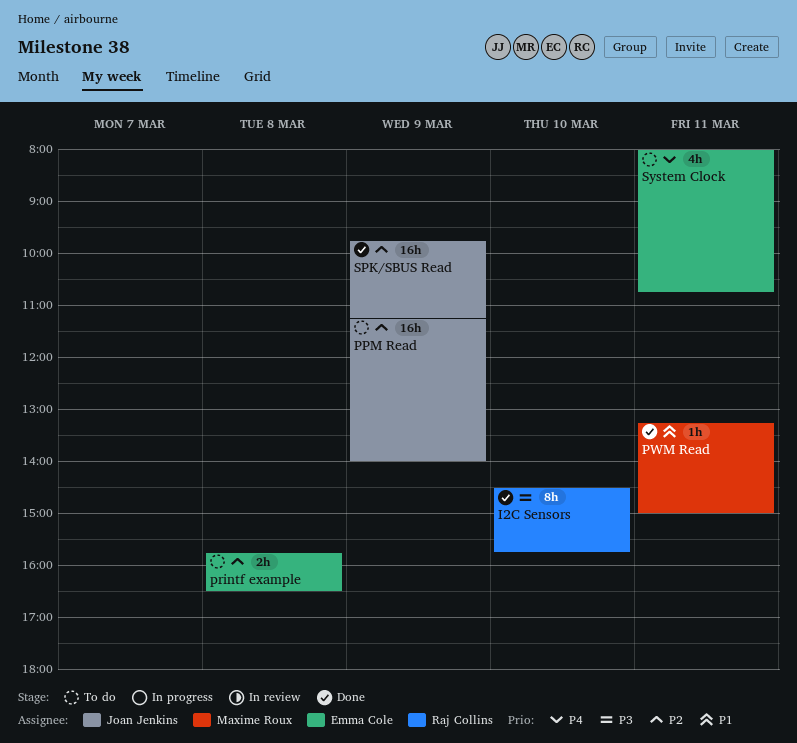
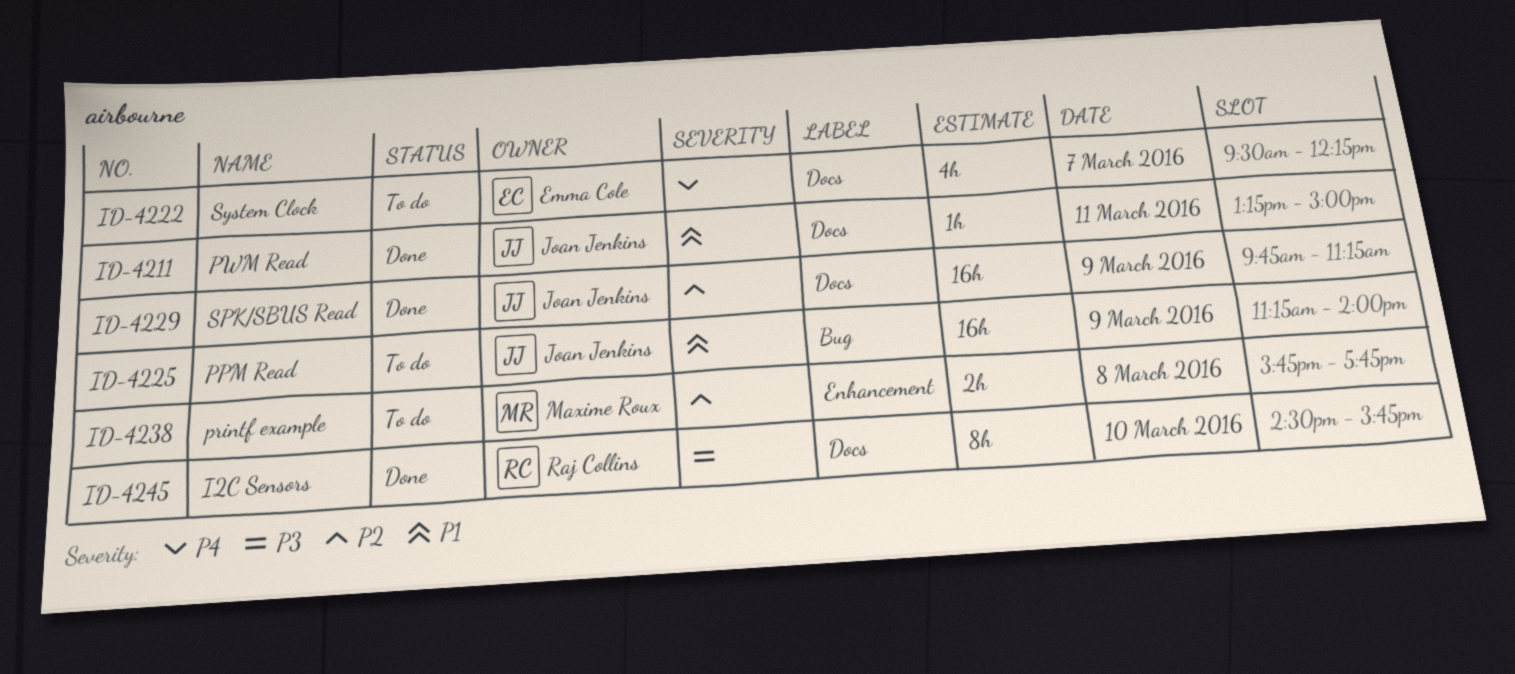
PPM Read, priority: P2 -> P1
printf example, owner: Emma Cole -> Maxime Roux
printf example, ends: 16:30 -> 17:45
PWM Read, owner: Maxime Roux -> Joan Jenkins
System Clock, day: Mar 11 -> Mar 7
System Clock, begins: 08:00 -> 09:30
System Clock, ends: 10:45 -> 12:15

